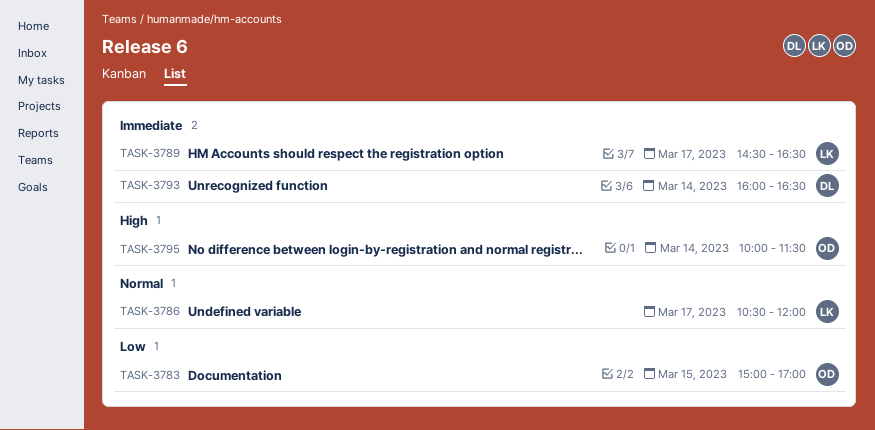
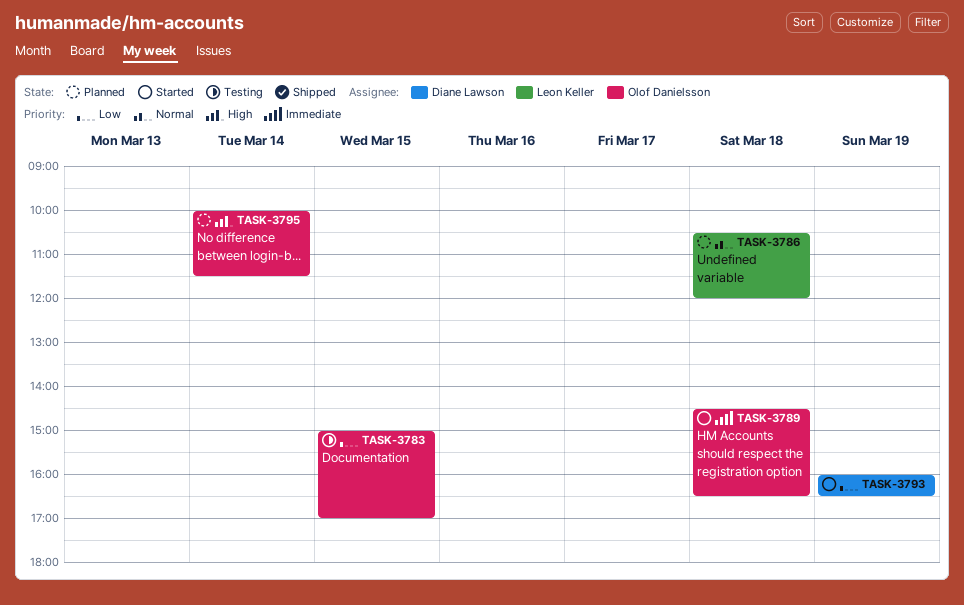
TASK-3786, day: Mar 17 -> Mar 18
TASK-3789, owner: Leon Keller -> Olof Danielsson
TASK-3789, day: Mar 17 -> Mar 18
TASK-3793, priority: Immediate -> Low
TASK-3793, day: Mar 14 -> Mar 19

